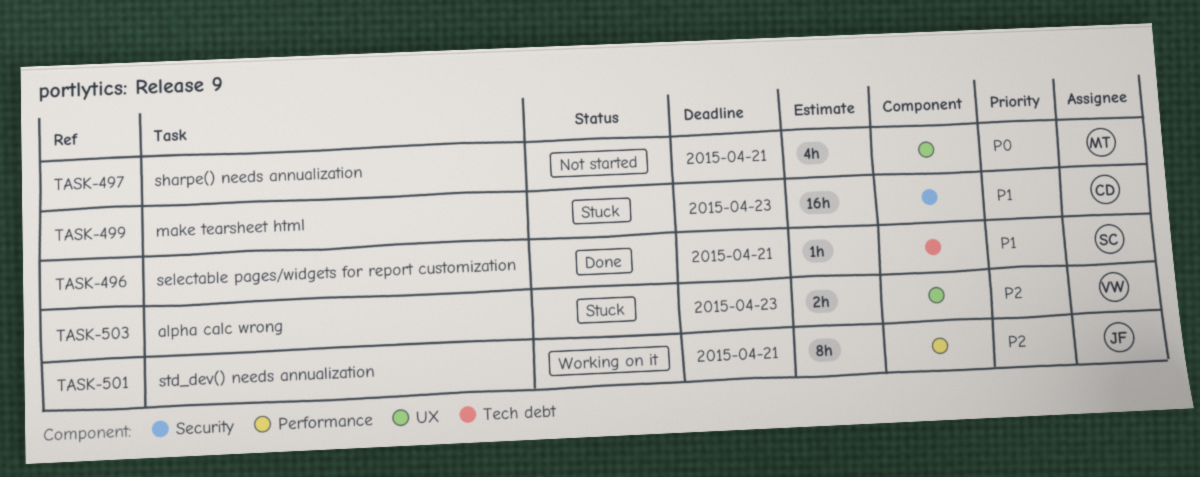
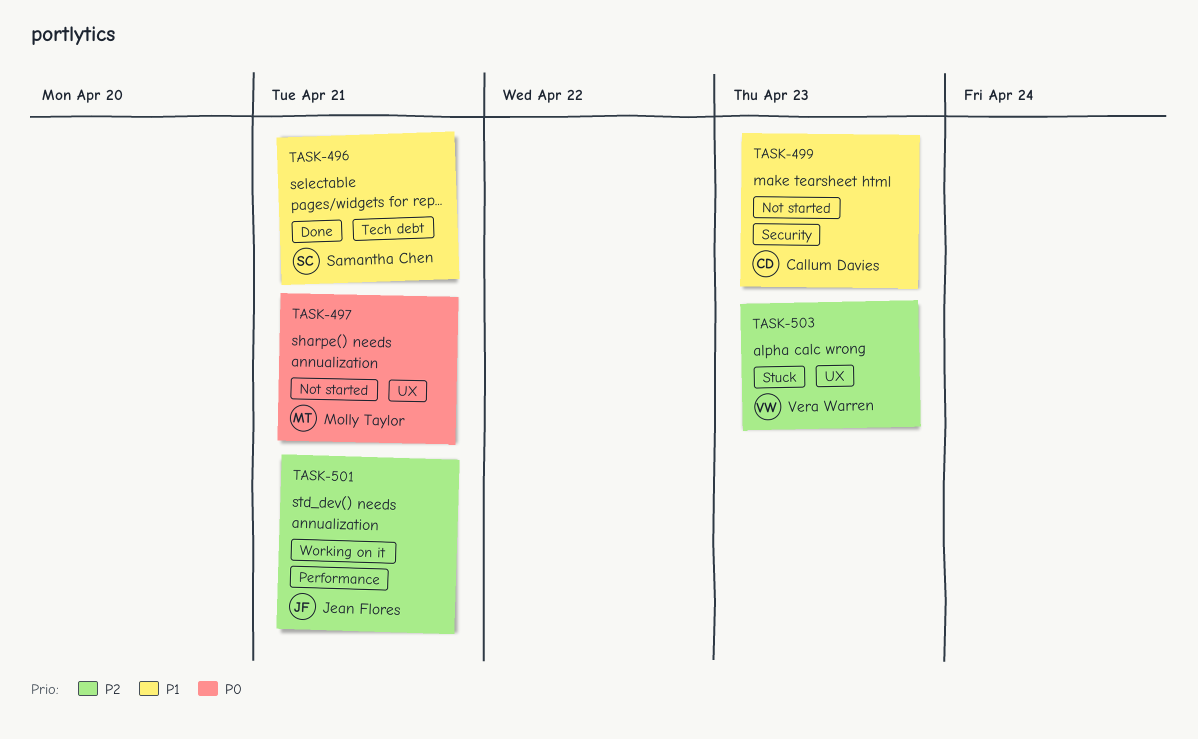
TASK-499, status: Stuck -> Not started

